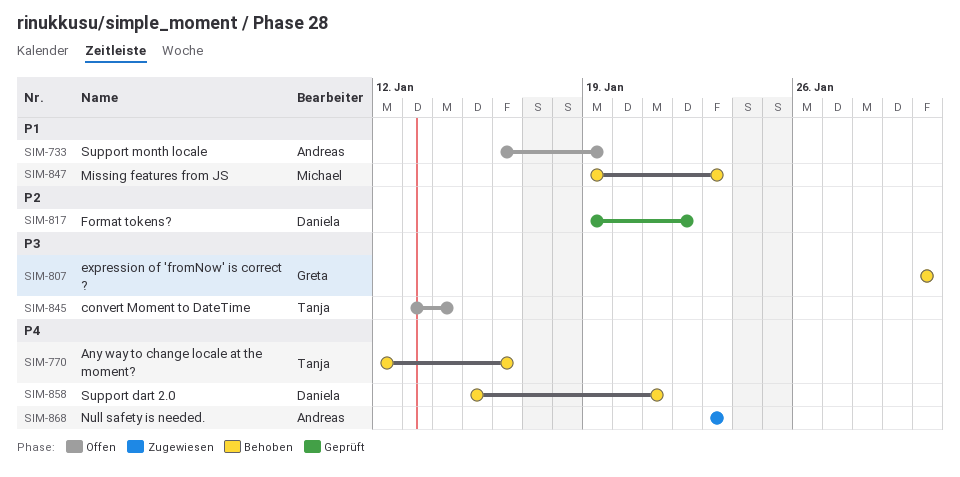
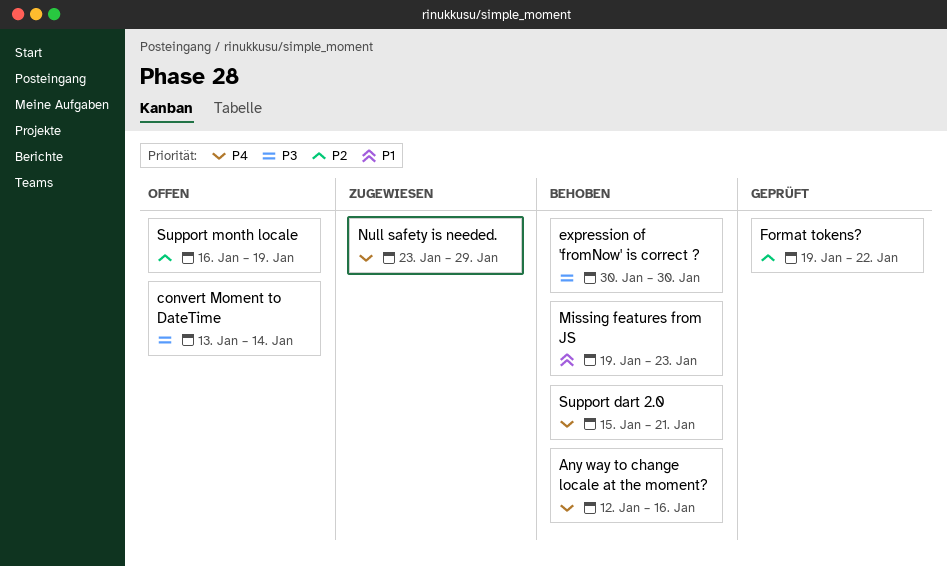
Null safety is needed., due: Jan 23 -> Jan 29
Support month locale, priority: P1 -> P2

